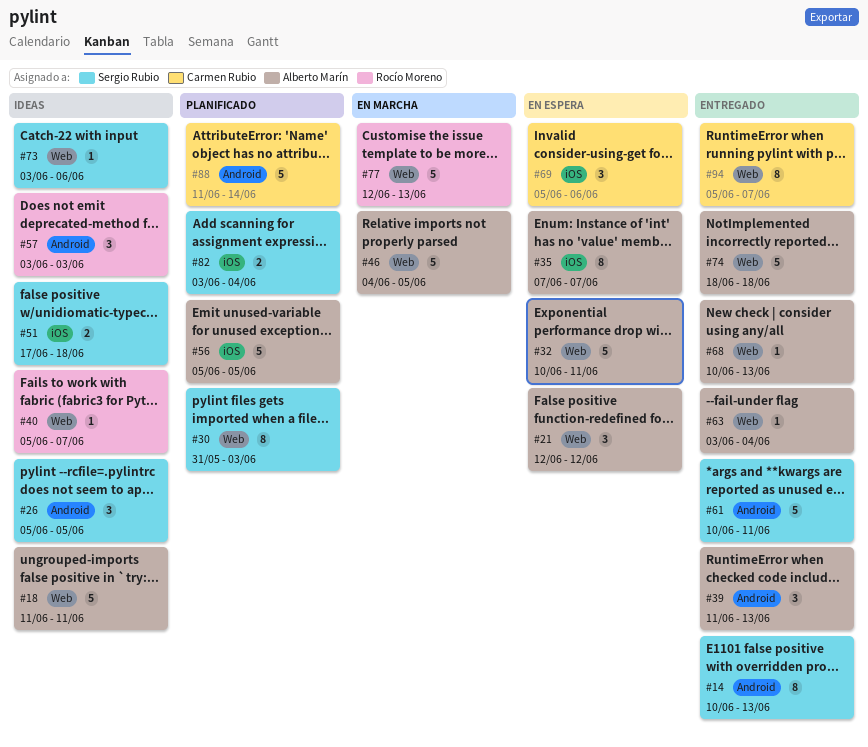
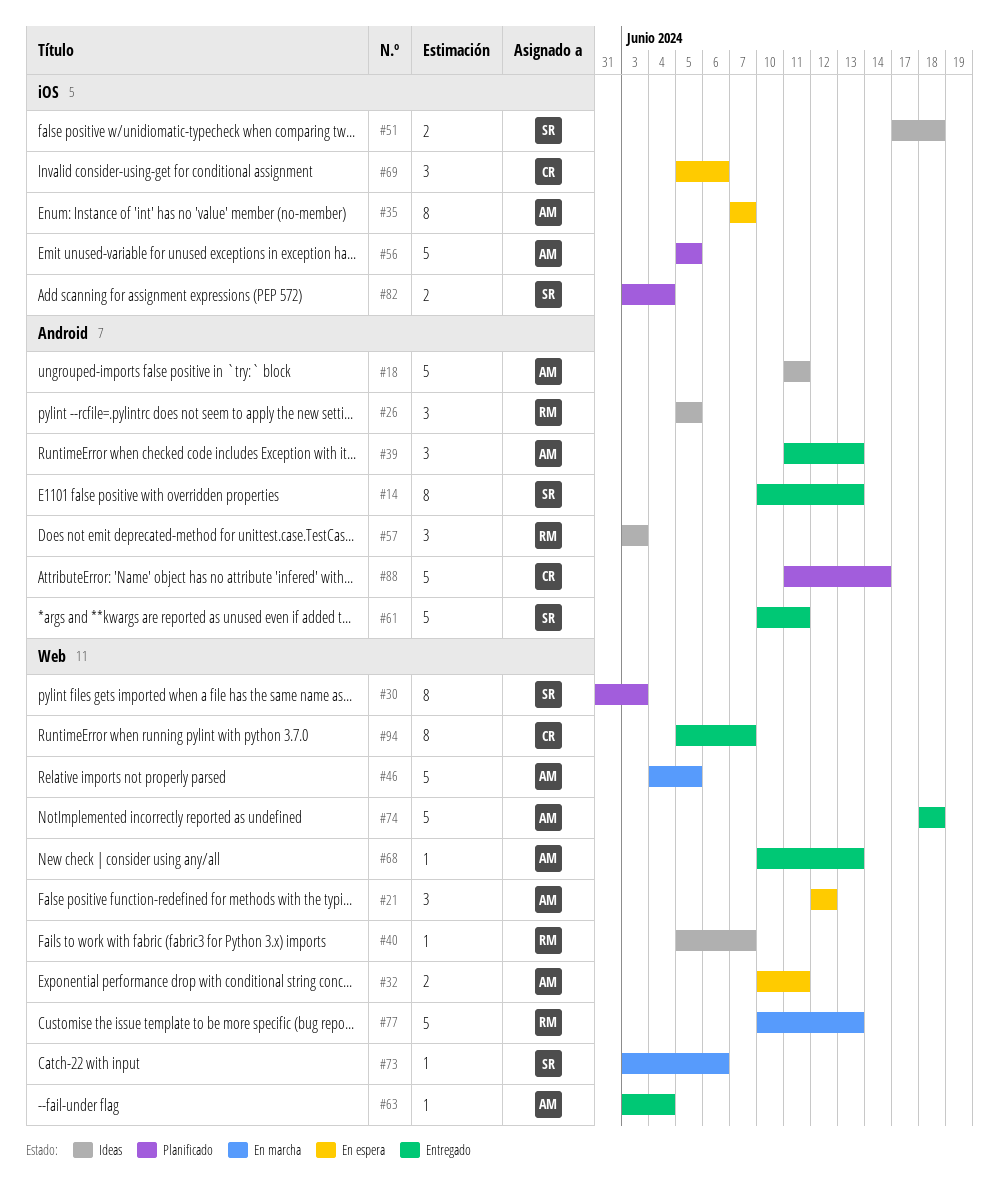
#18, label: Web -> Android
#26, owner: Sergio Rubio -> Rocío Moreno
#32, estimate: 5 -> 2
#73, status: Ideas -> En marcha
#77, start: Jun 12 -> Jun 10

